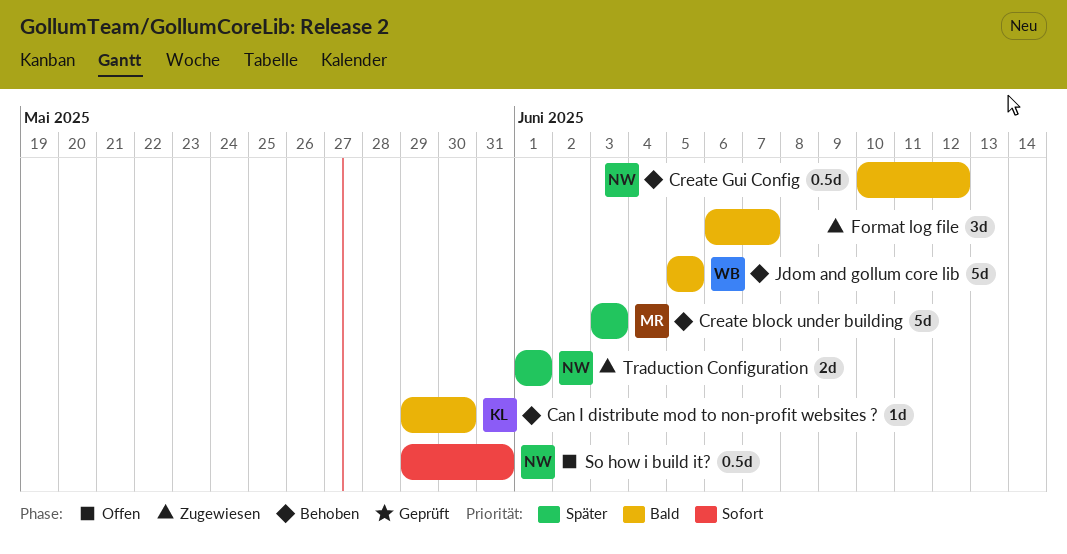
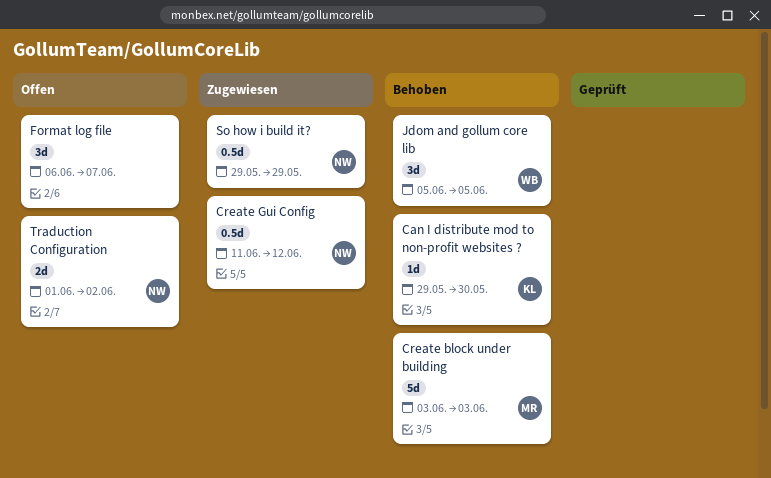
Create Gui Config, status: Behoben -> Zugewiesen
Create Gui Config, start: Jun 10 -> Jun 11
Format log file, status: Zugewiesen -> Offen
Jdom and gollum core lib, estimate: 5d -> 3d
So how i build it?, status: Offen -> Zugewiesen
So how i build it?, due: May 31 -> May 29
Traduction Configuration, status: Zugewiesen -> Offen
Traduction Configuration, due: Jun 1 -> Jun 2

